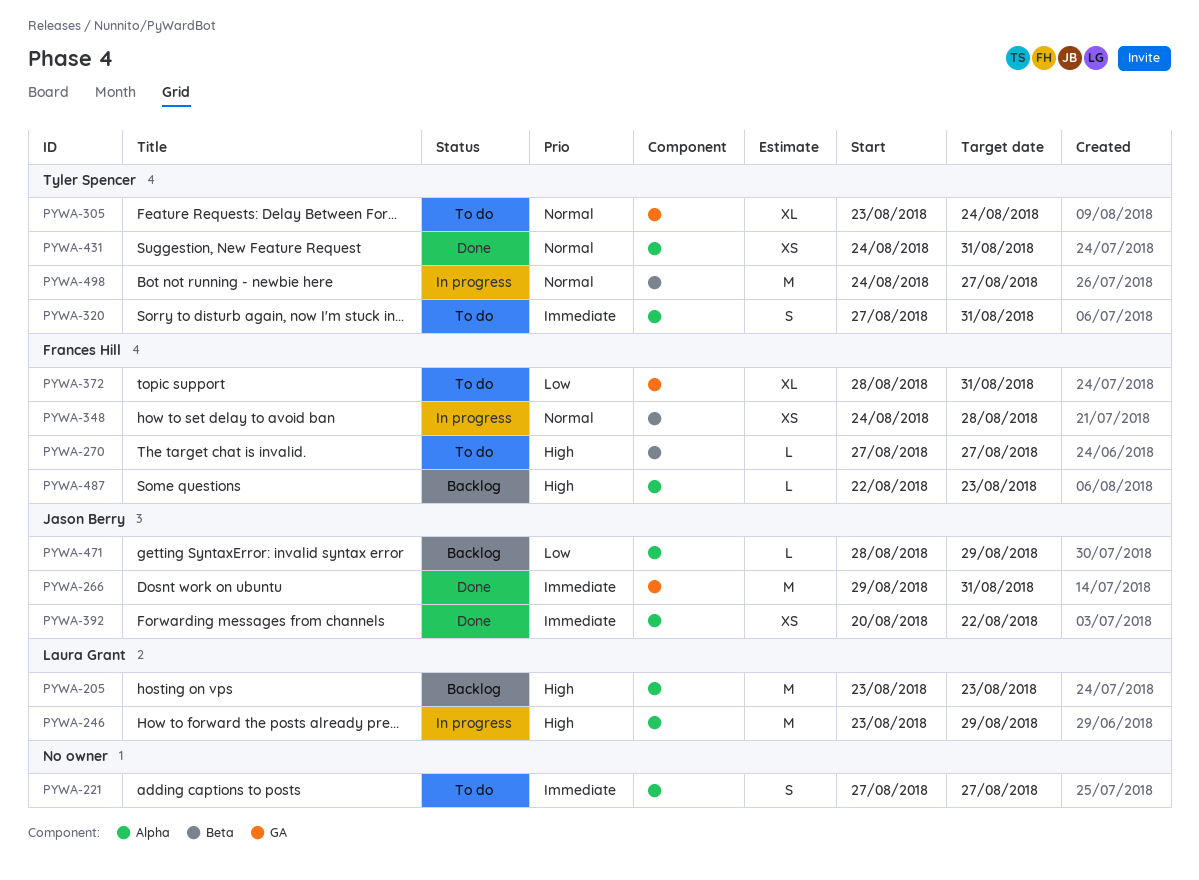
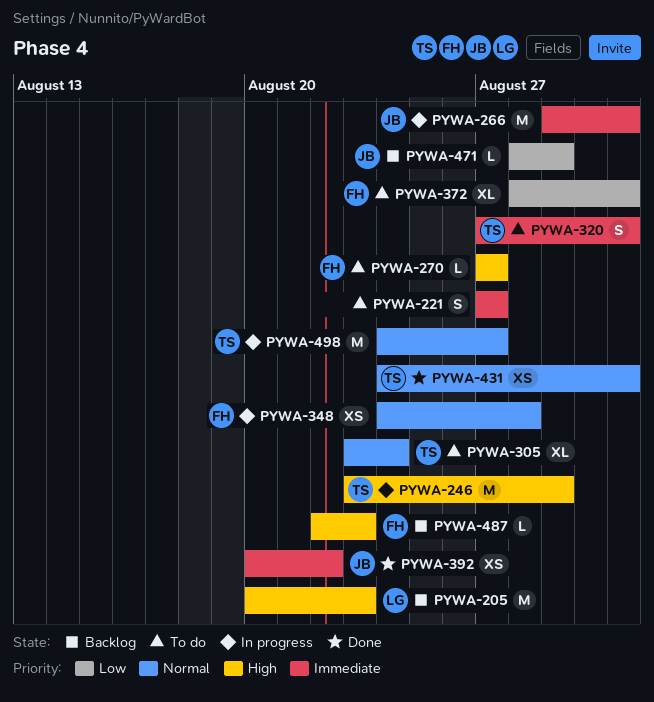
PYWA-205, start: Aug 23 -> Aug 20
PYWA-246, owner: Laura Grant -> Tyler Spencer
PYWA-266, status: Done -> In progress

